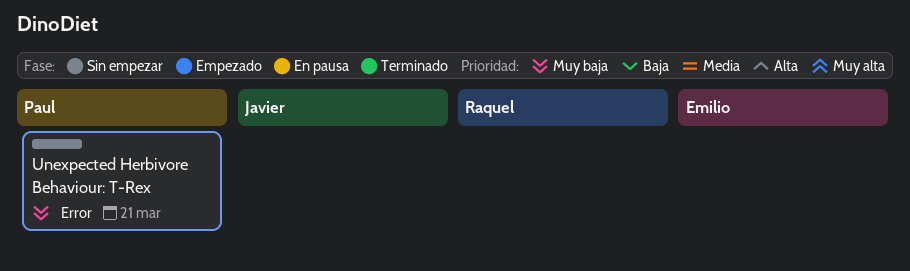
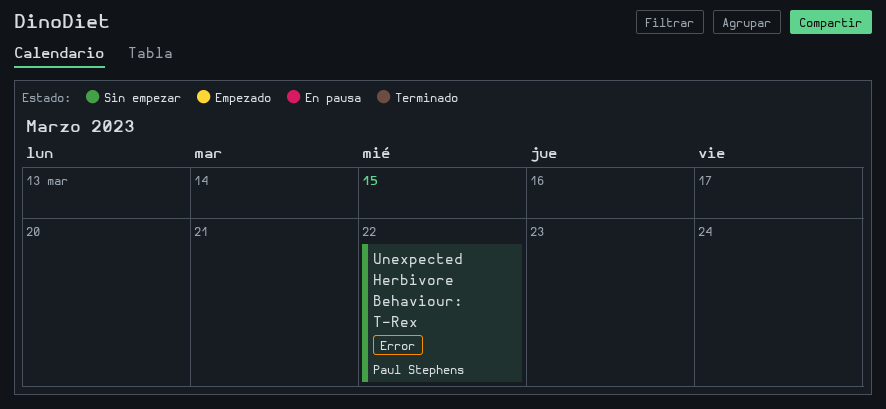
Unexpected Herbivore Behaviour: T-Rex, due: Mar 21 -> Mar 22

